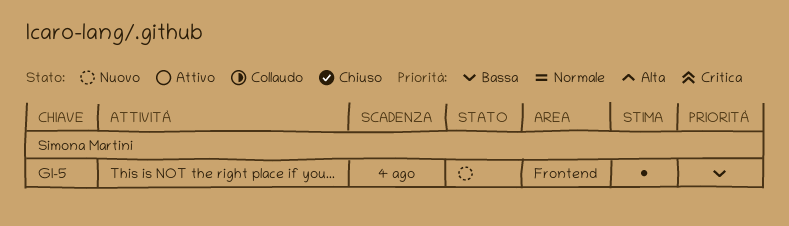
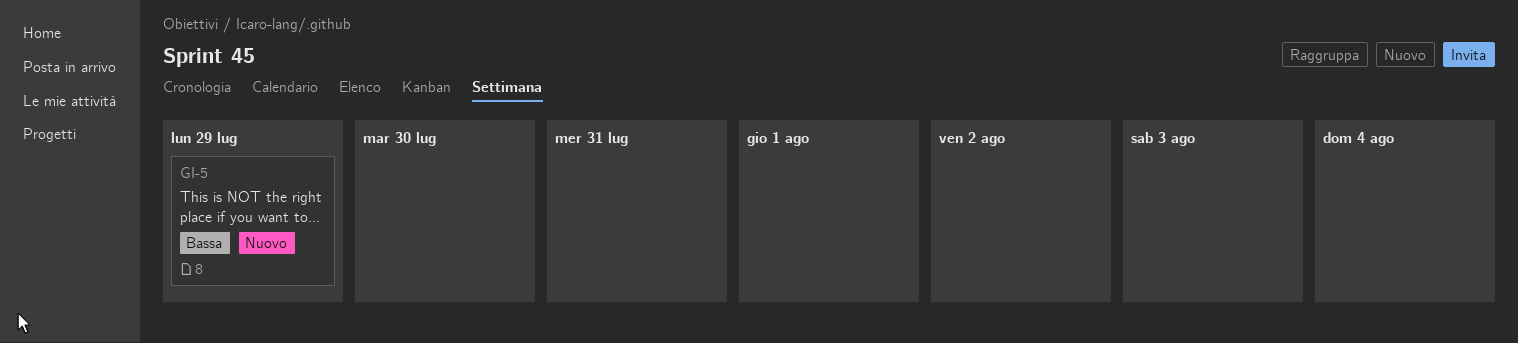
GI-5, due: Aug 4 -> Jul 29

